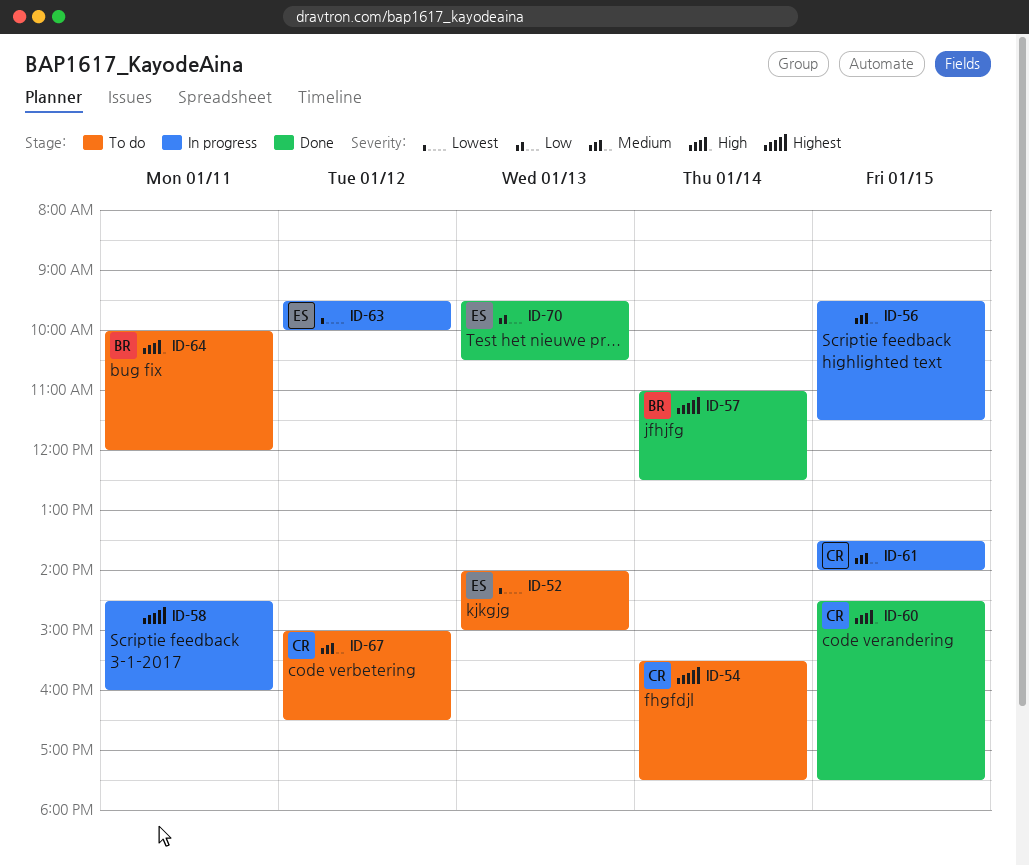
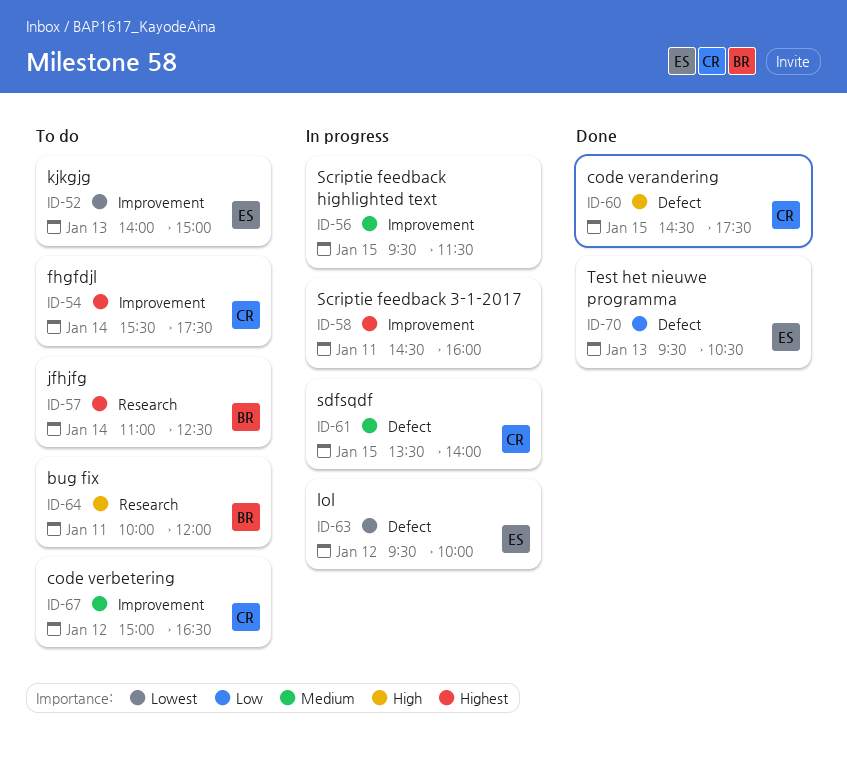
ID-57, status: Done -> To do

